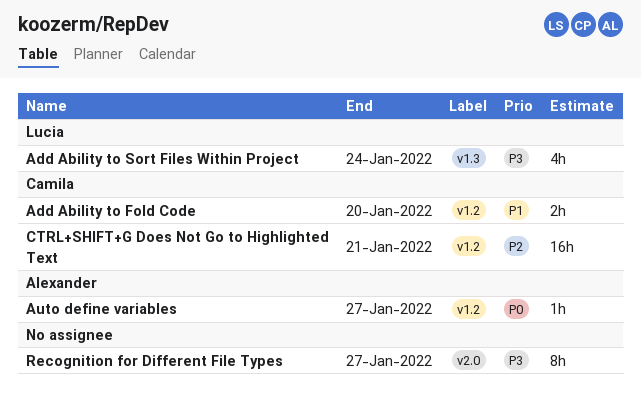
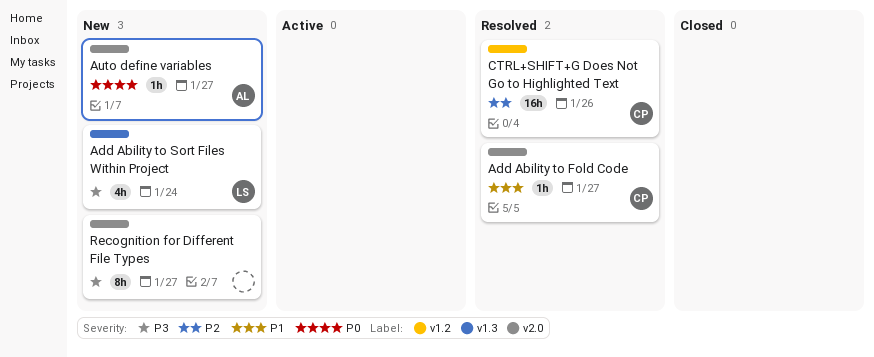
Add Ability to Fold Code, label: v1.2 -> v2.0
Add Ability to Fold Code, estimate: 2h -> 1h
Add Ability to Fold Code, due: Jan 20 -> Jan 27
Auto define variables, label: v1.2 -> v2.0
CTRL+SHIFT+G Does Not Go to Highlighted Text, due: Jan 21 -> Jan 26

